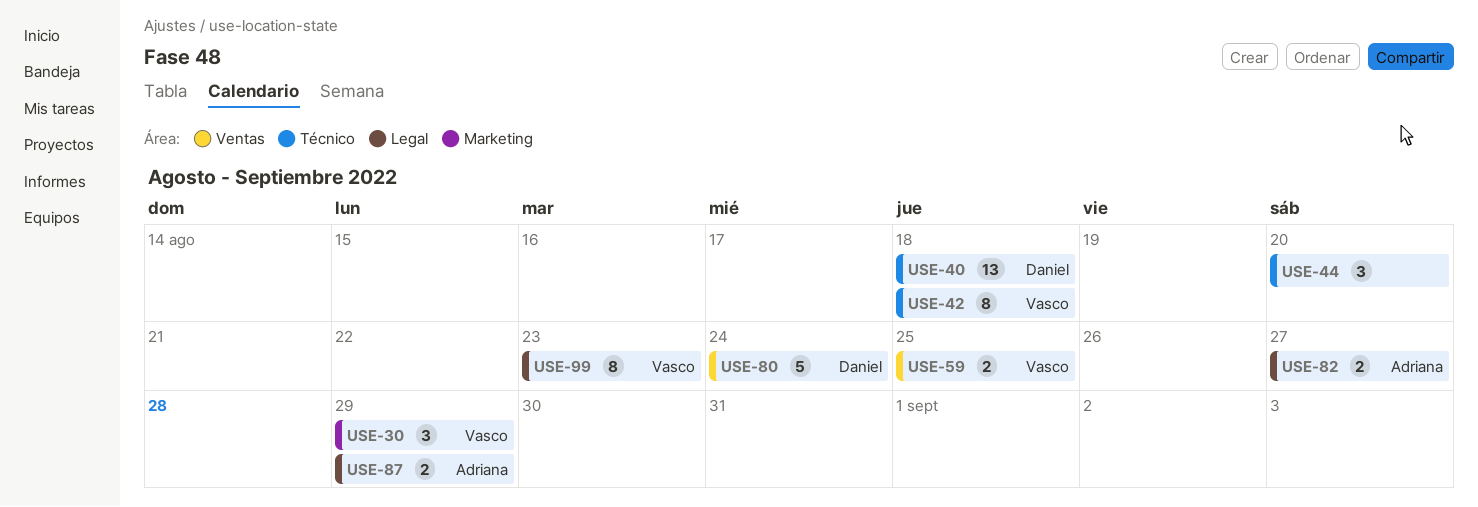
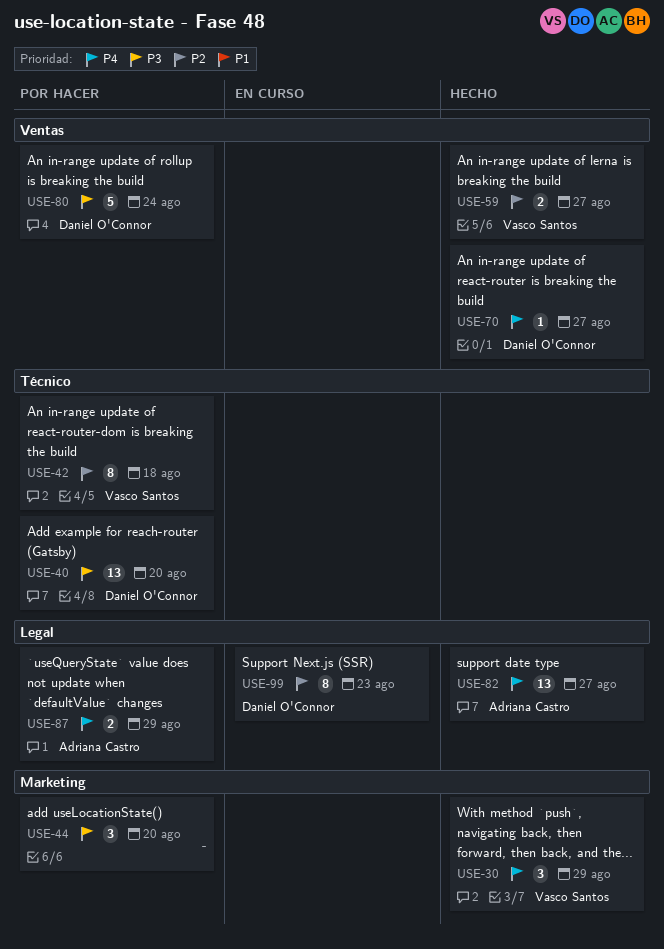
USE-40, due: Aug 18 -> Aug 20
USE-44, label: Técnico -> Marketing
USE-59, due: Aug 25 -> Aug 27
USE-70: none -> present
USE-82, estimate: 2 -> 13
USE-99, owner: Vasco Santos -> Daniel O'Connor

